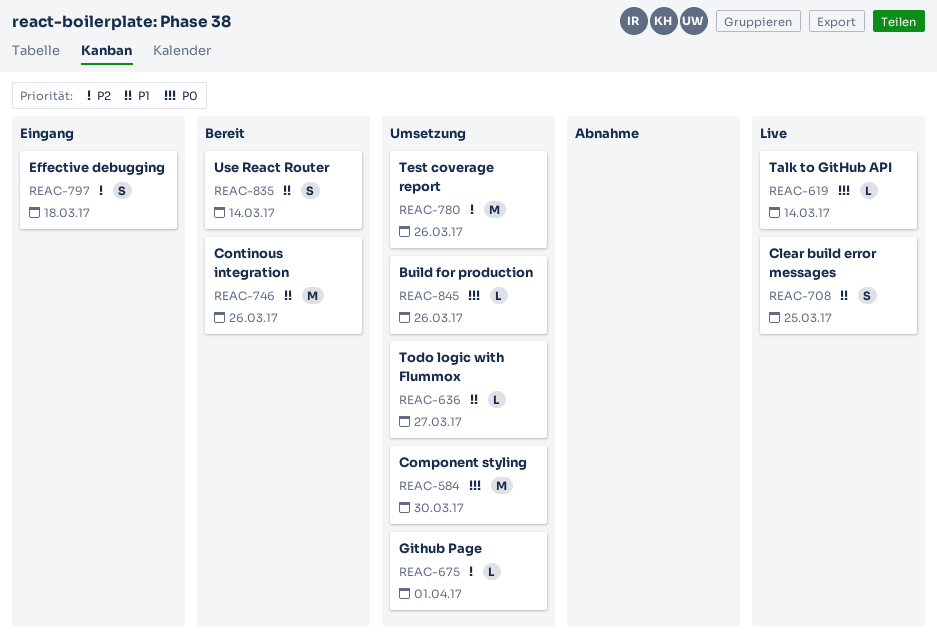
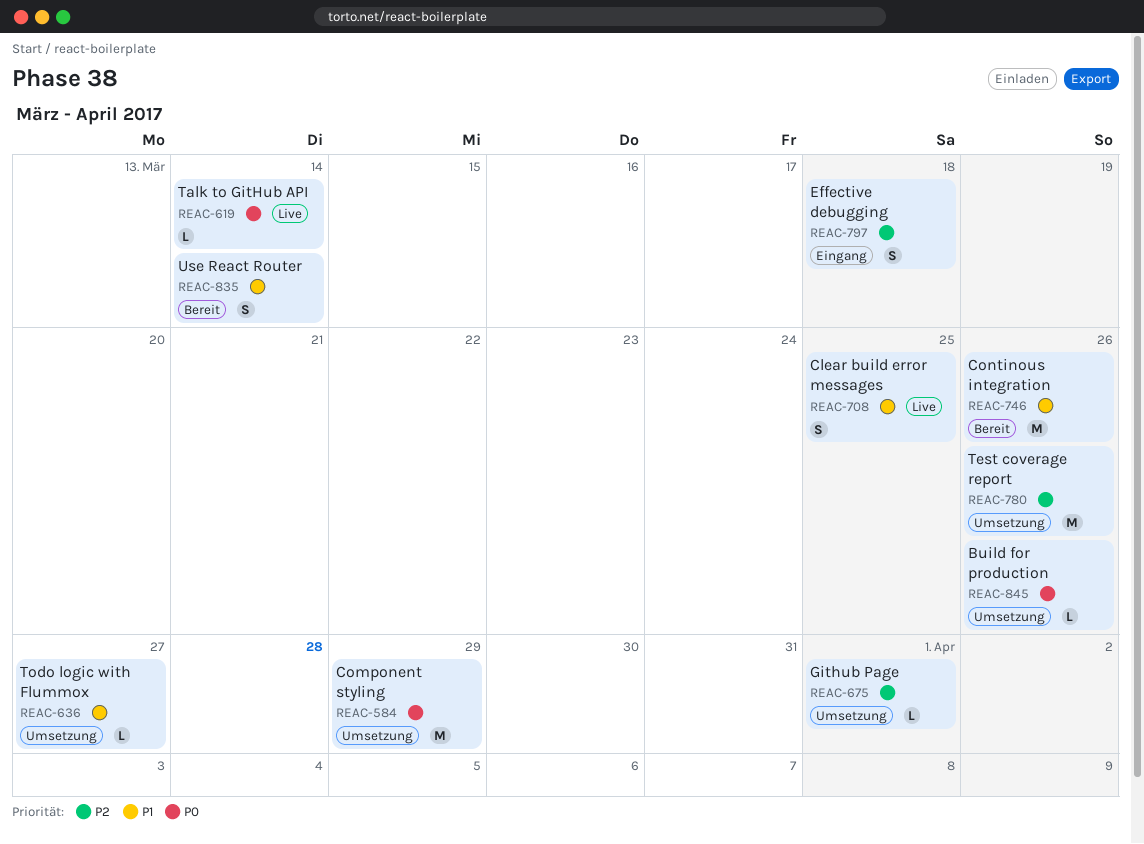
REAC-584, due: Mar 30 -> Mar 29

